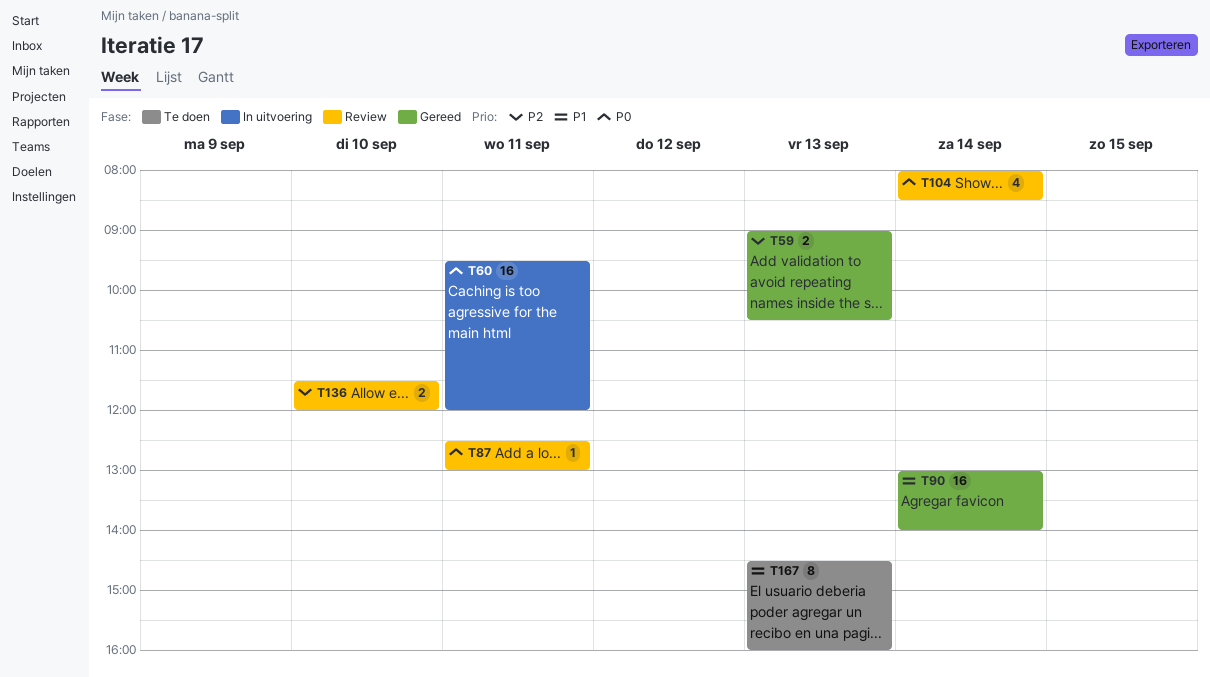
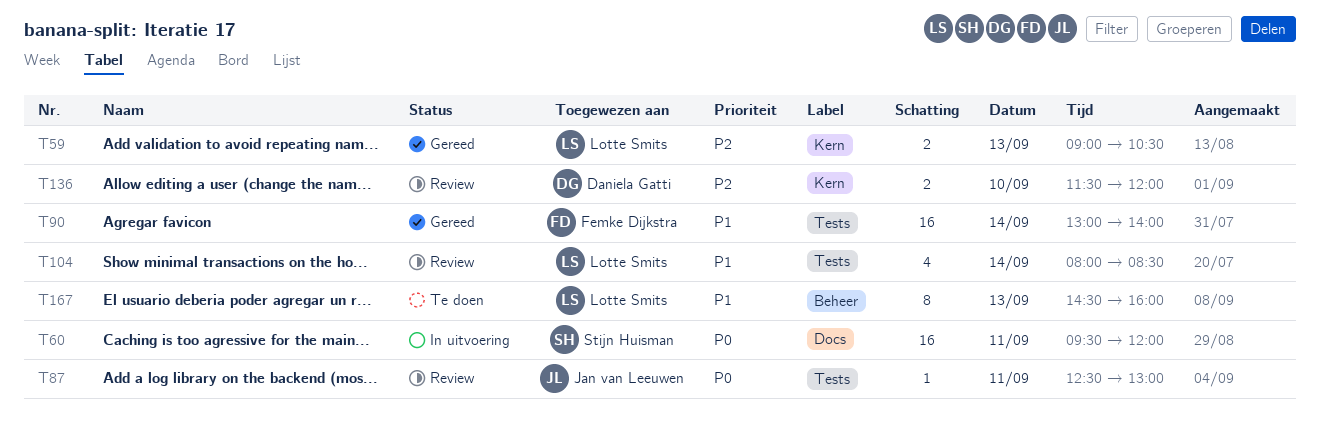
T104, priority: P0 -> P1

